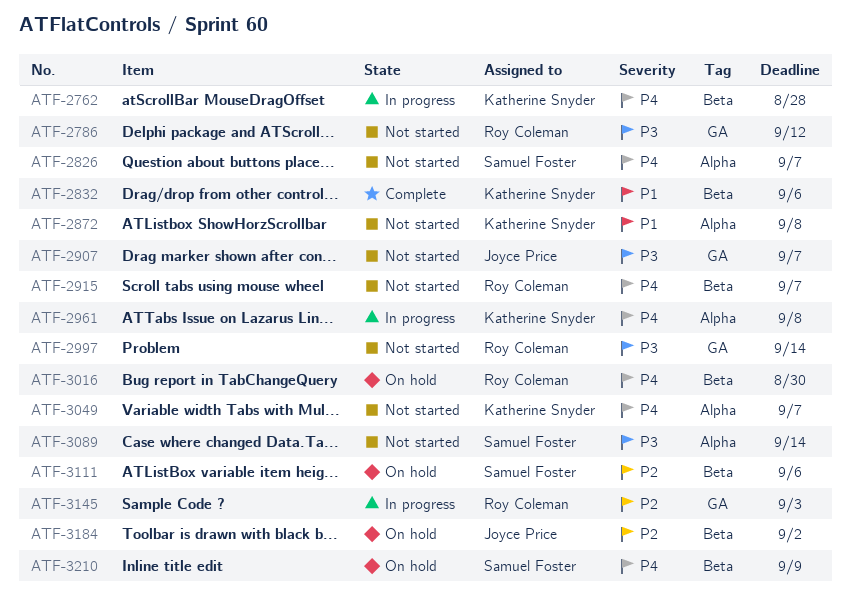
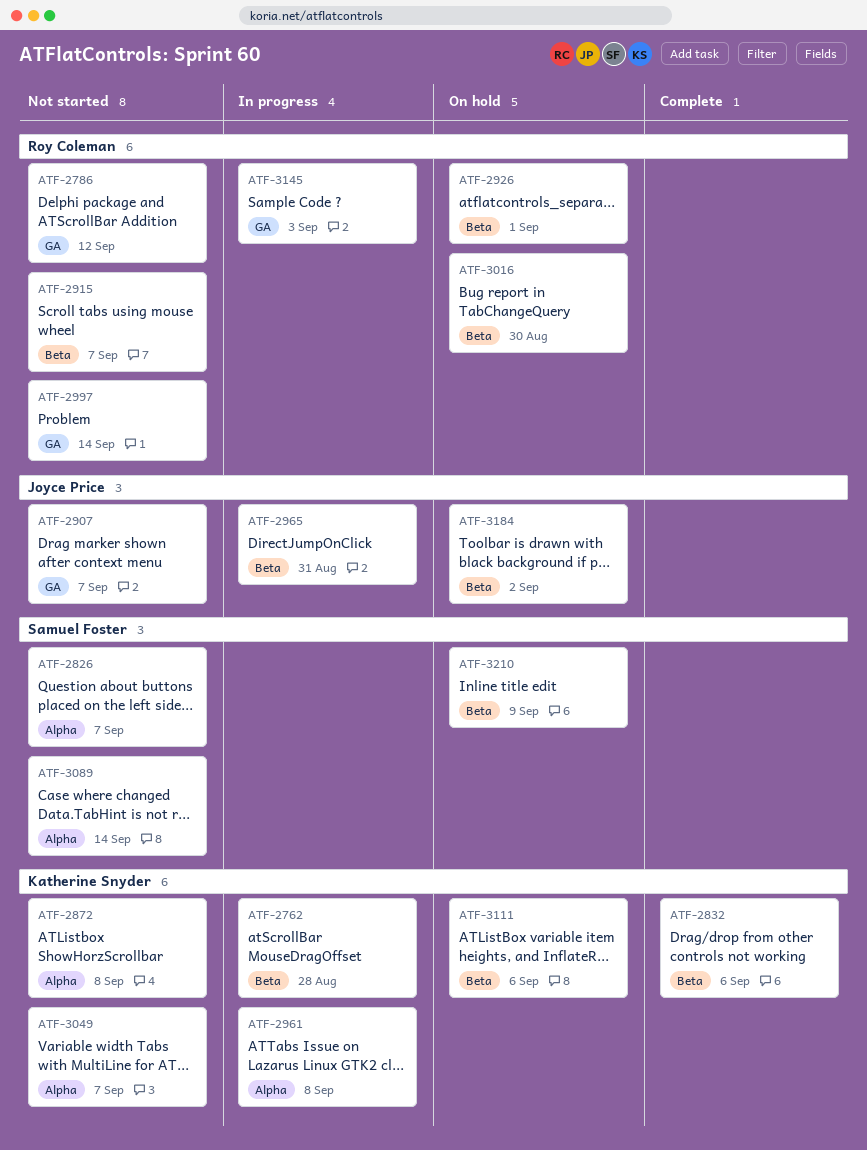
ATF-2926: none -> present
ATF-2965: none -> present
ATF-3111, owner: Samuel Foster -> Katherine Snyder

